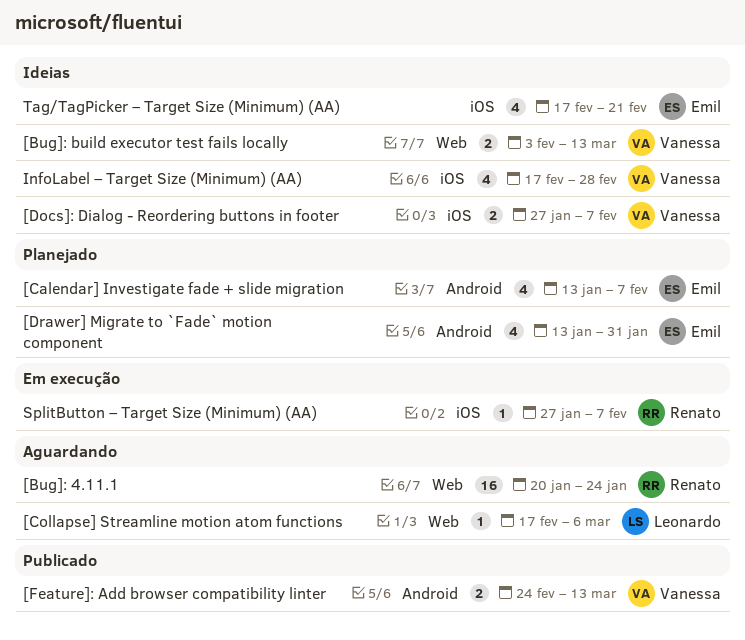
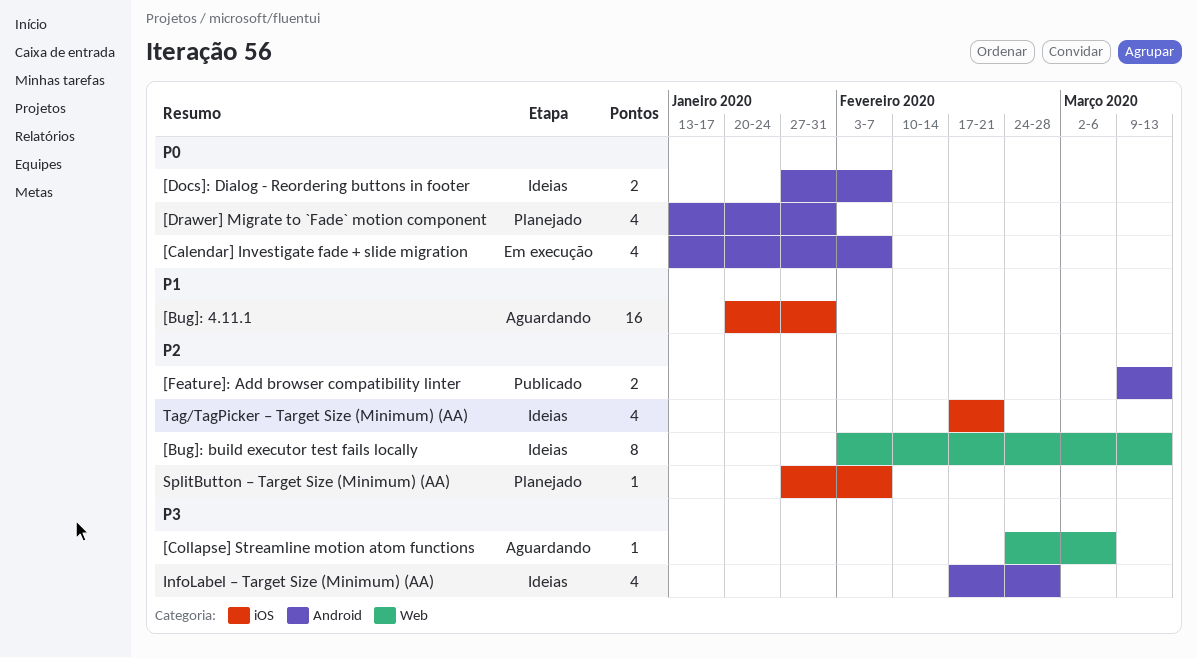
[Bug]: 4.11.1, label: Web -> iOS
[Bug]: 4.11.1, due: Jan 24 -> Jan 31
[Bug]: build executor test fails locally, estimate: 2 -> 8
[Calendar] Investigate fade + slide migration, status: Planejado -> Em execução
[Collapse] Streamline motion atom functions, start: Feb 17 -> Feb 24
[Docs]: Dialog - Reordering buttons in footer, label: iOS -> Android
[Feature]: Add browser compatibility linter, start: Feb 24 -> Mar 9
InfoLabel – Target Size (Minimum) (AA), label: iOS -> Android
SplitButton – Target Size (Minimum) (AA), status: Em execução -> Planejado

